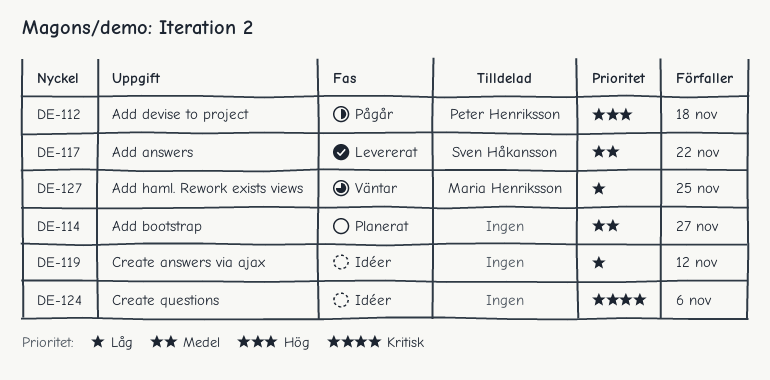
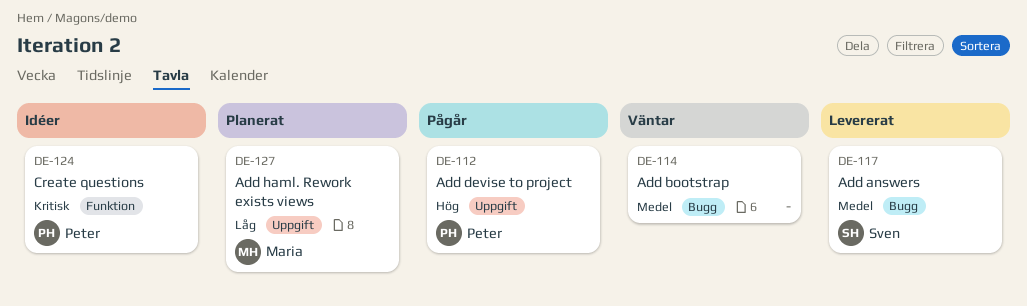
DE-114, status: Planerat -> Väntar
DE-119: present -> none
DE-124, owner: none -> Peter Henriksson
DE-127, status: Väntar -> Planerat

